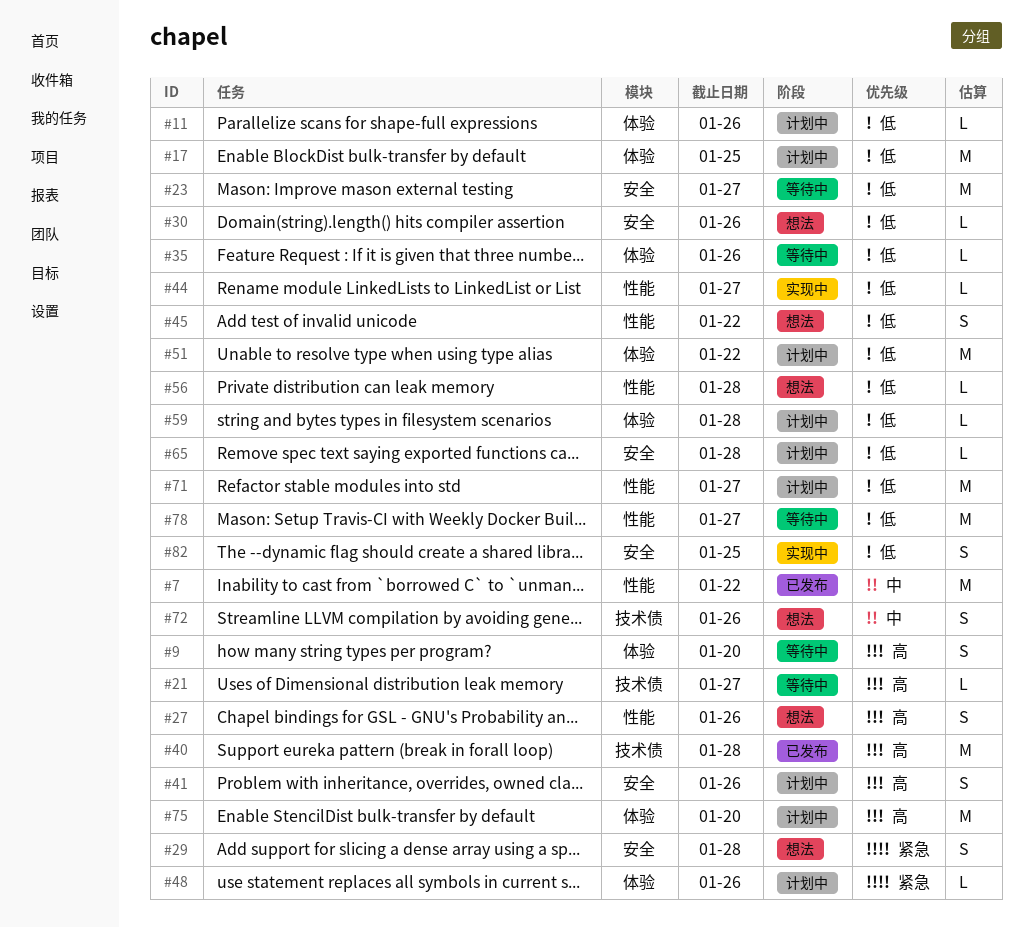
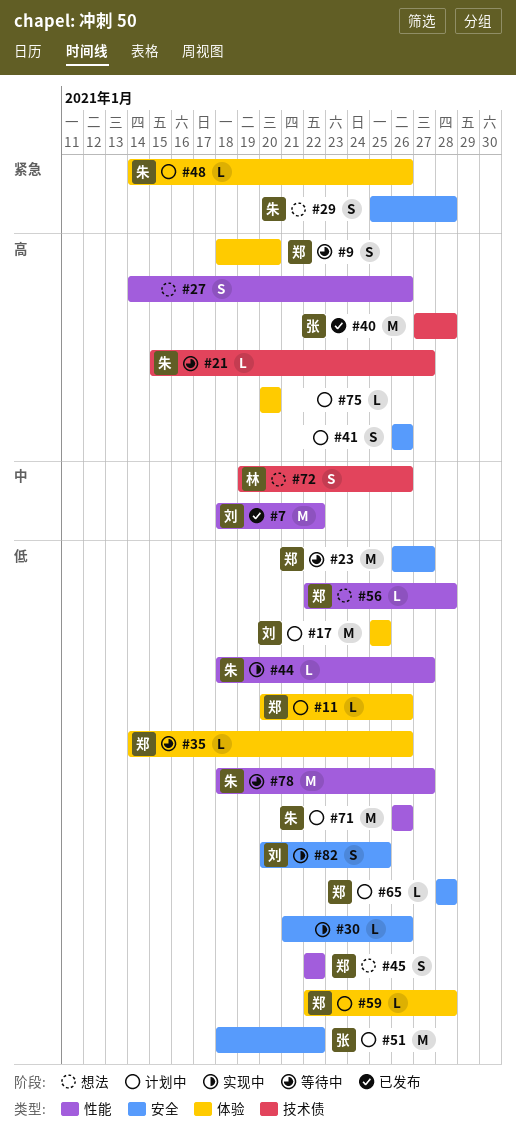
#30, status: 想法 -> 实现中
#51, label: 体验 -> 安全
#71, due: Jan 27 -> Jan 26
#75, estimate: M -> L

